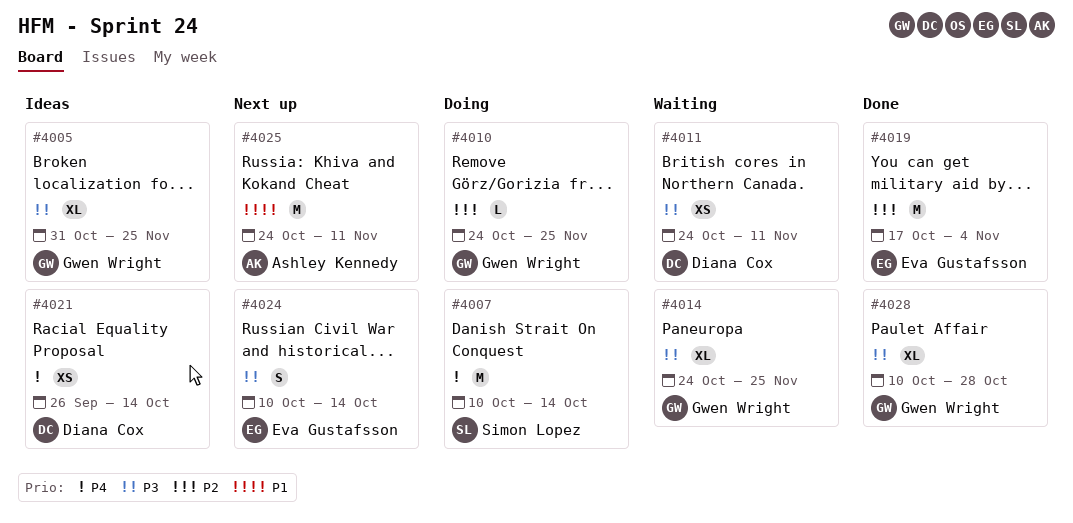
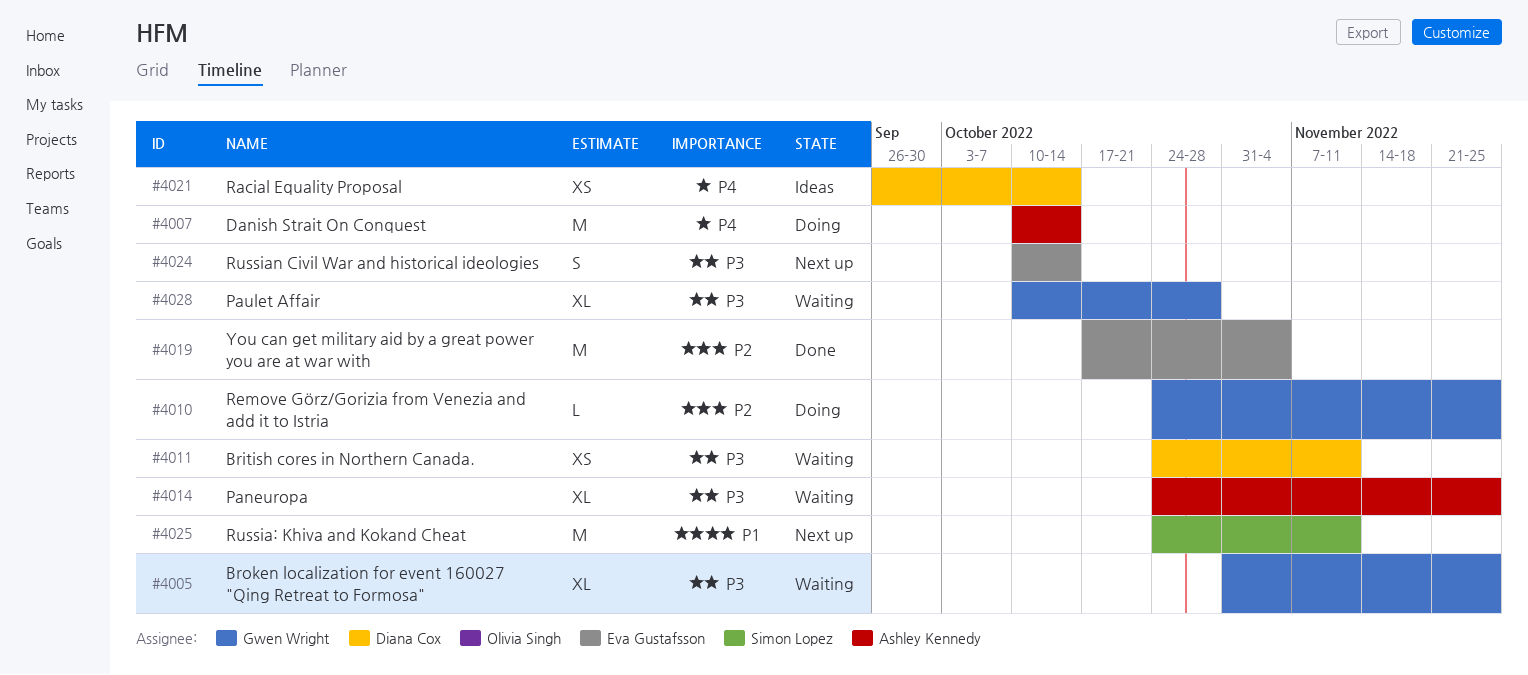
#4005, status: Ideas -> Waiting
#4007, owner: Simon Lopez -> Ashley Kennedy
#4014, owner: Gwen Wright -> Ashley Kennedy
#4025, owner: Ashley Kennedy -> Simon Lopez
#4028, status: Done -> Waiting

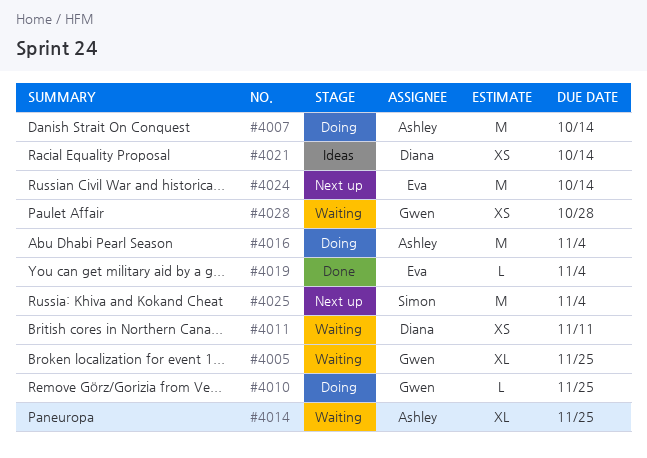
#4016: none -> present
#4019, estimate: M -> L
#4024, estimate: S -> M
#4025, due: Nov 11 -> Nov 4
#4028, estimate: XL -> XS

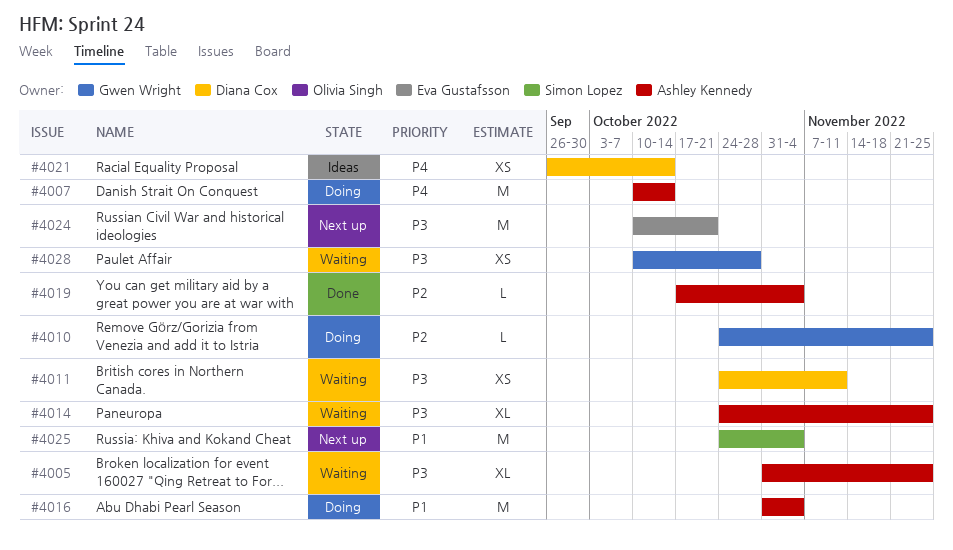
#4005, owner: Gwen Wright -> Ashley Kennedy
#4019, owner: Eva Gustafsson -> Ashley Kennedy
#4024, due: Oct 14 -> Oct 21

